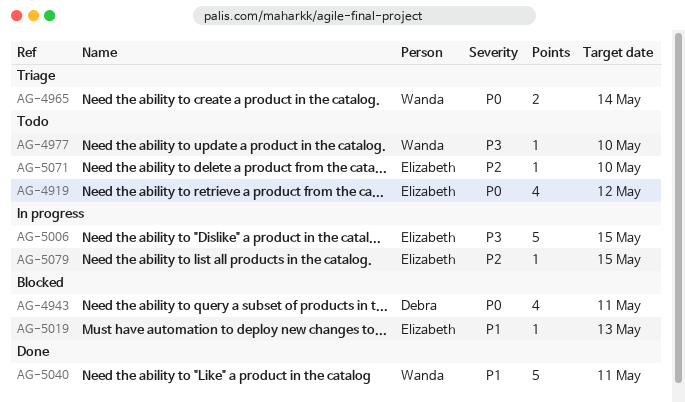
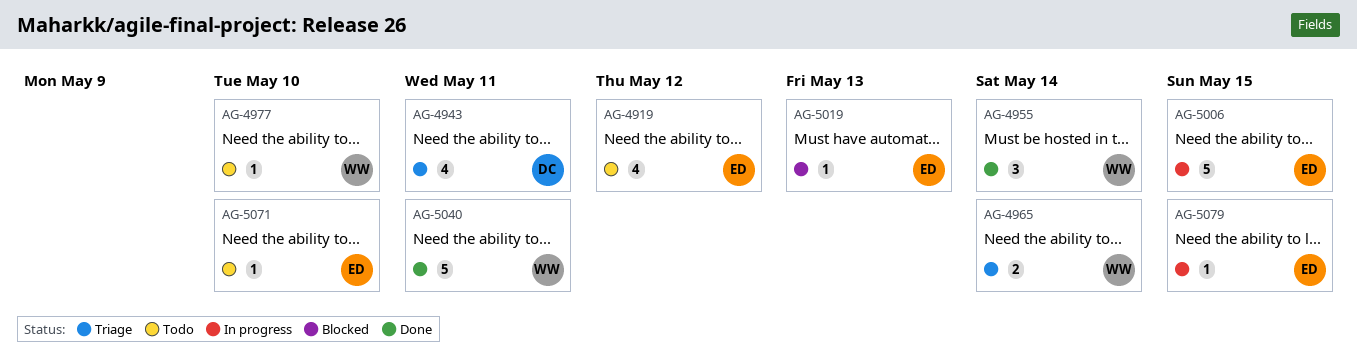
AG-4943, status: Blocked -> Triage
AG-4955: none -> present

